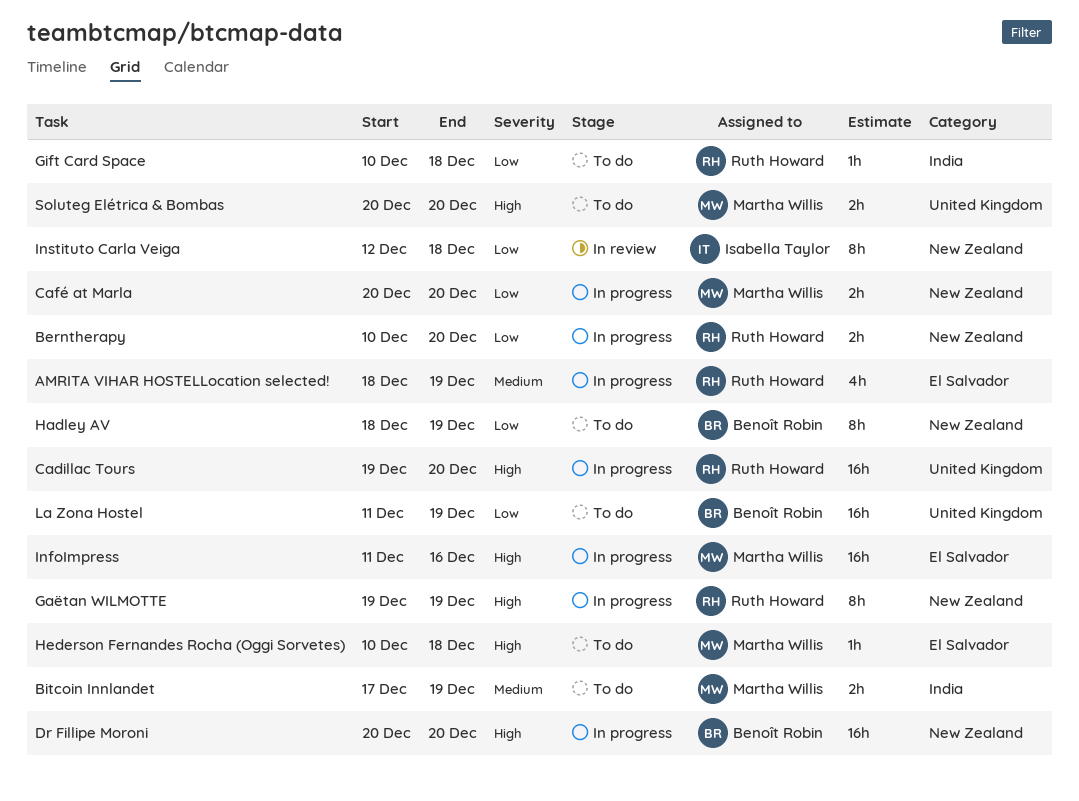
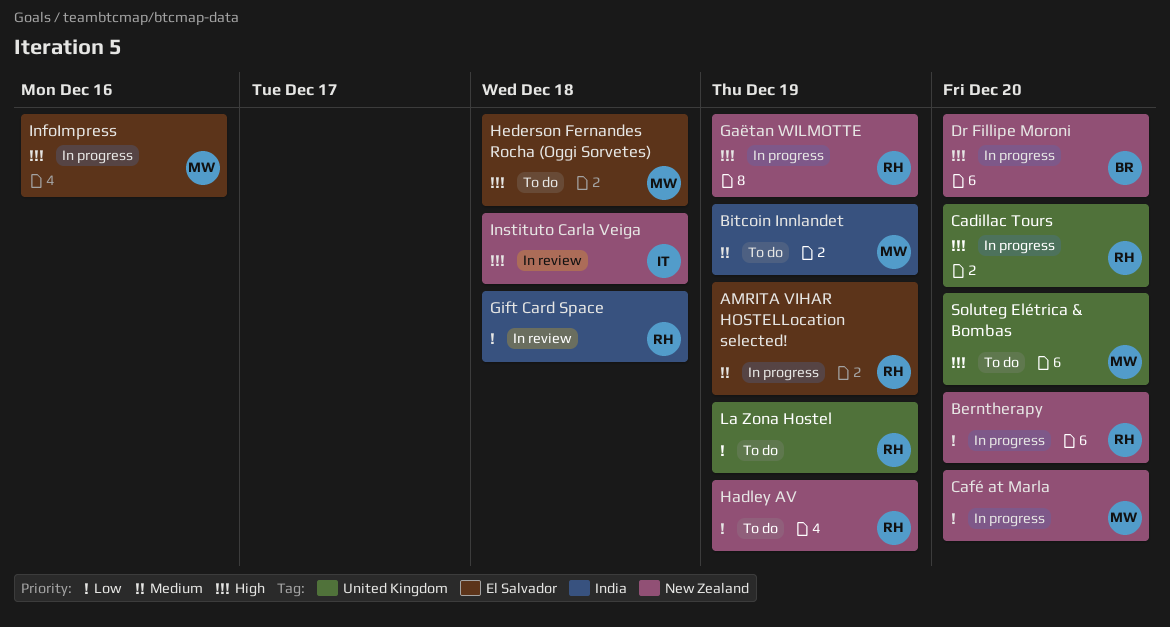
Gift Card Space, status: To do -> In review
Hadley AV, owner: Benoît Robin -> Ruth Howard
Instituto Carla Veiga, priority: Low -> High
La Zona Hostel, owner: Benoît Robin -> Ruth Howard

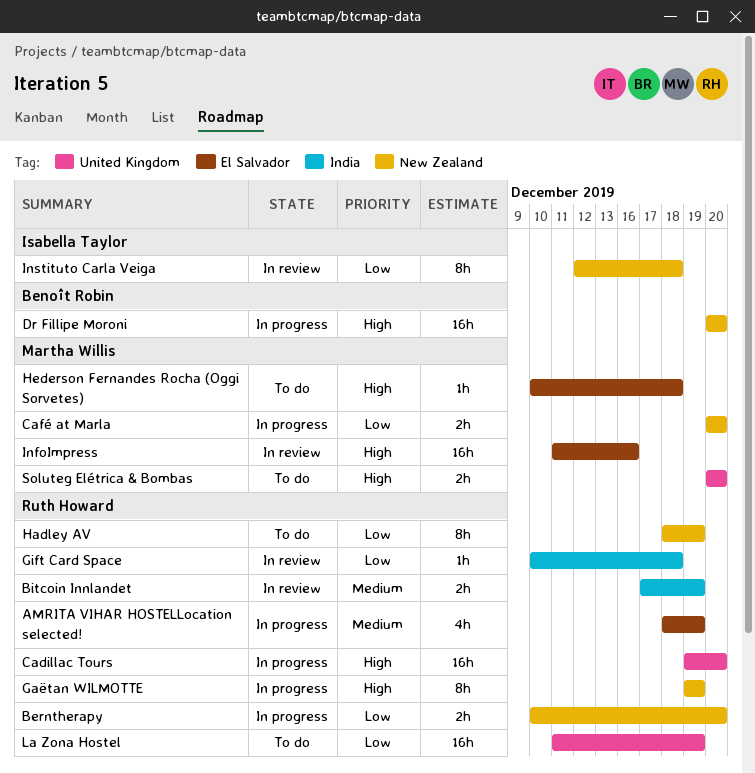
Bitcoin Innlandet, status: To do -> In review
Bitcoin Innlandet, owner: Martha Willis -> Ruth Howard
InfoImpress, status: In progress -> In review
Instituto Carla Veiga, priority: High -> Low

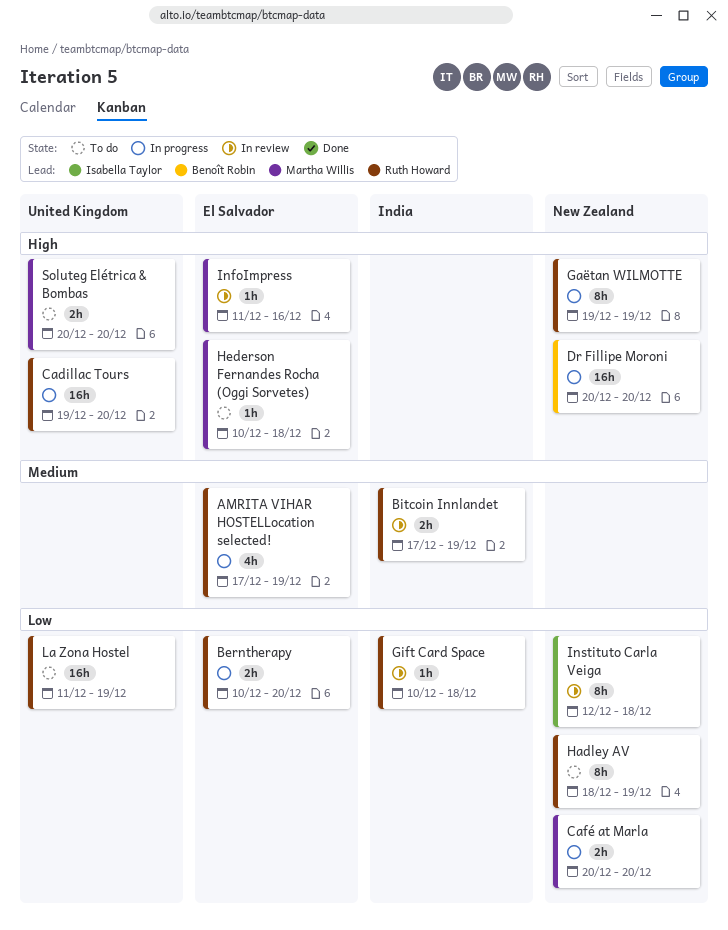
AMRITA VIHAR HOSTELLocation selected!, start: Dec 18 -> Dec 17
Berntherapy, label: New Zealand -> El Salvador
InfoImpress, estimate: 16h -> 1h

